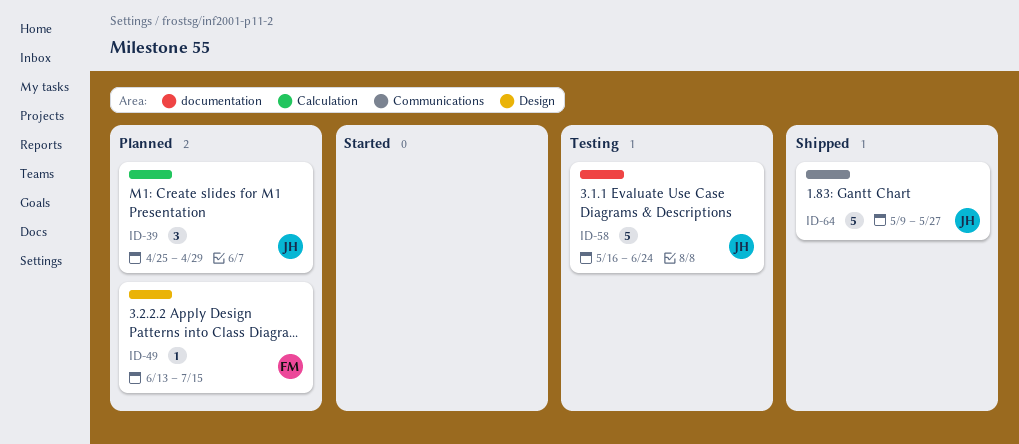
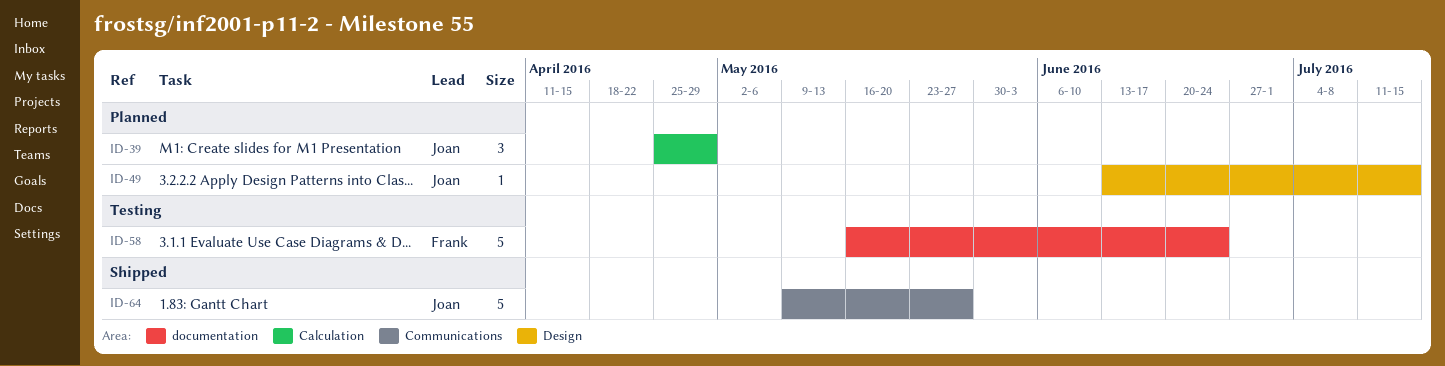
ID-49, owner: Frank -> Joan
ID-58, owner: Joan -> Frank

